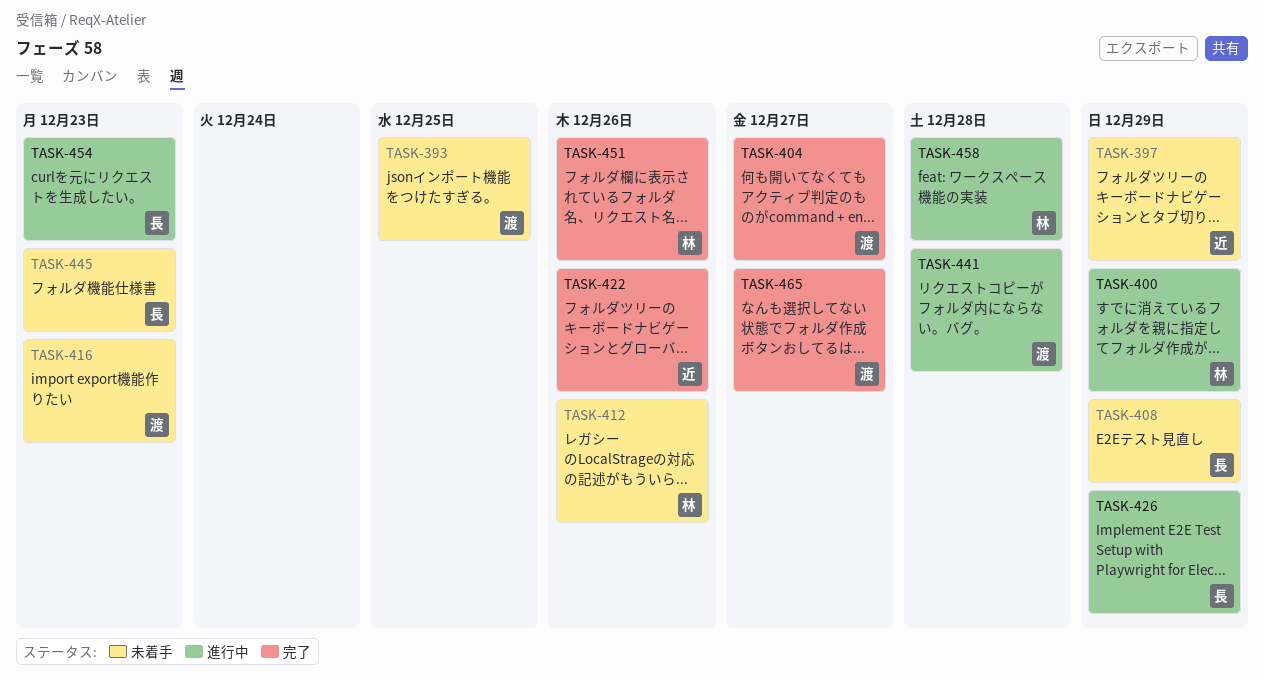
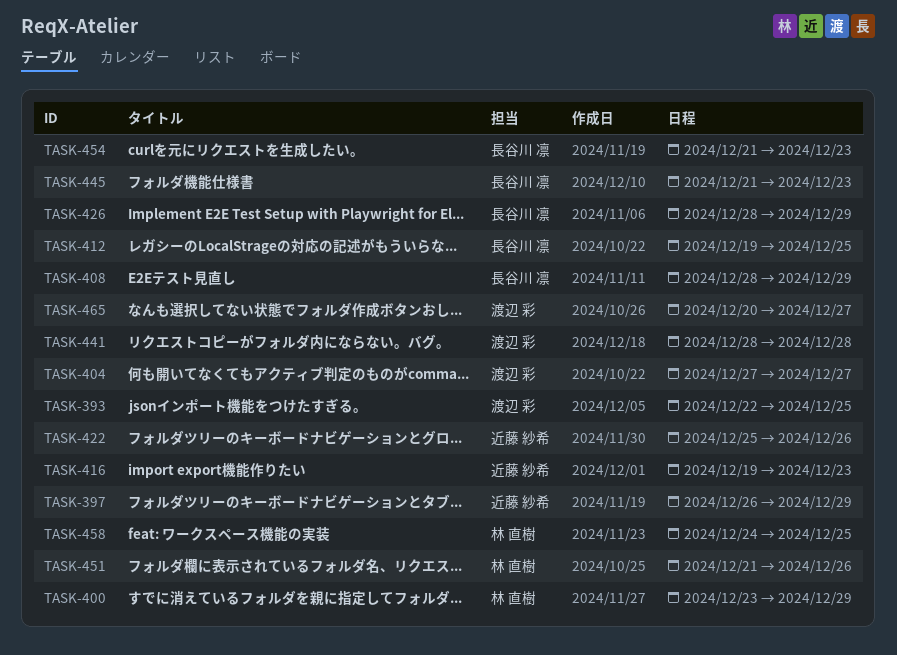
TASK-412, owner: 林 直樹 -> 長谷川 凛
TASK-412, due: Dec 26 -> Dec 25
TASK-416, owner: 渡辺 彩 -> 近藤 紗希
TASK-458, due: Dec 28 -> Dec 25

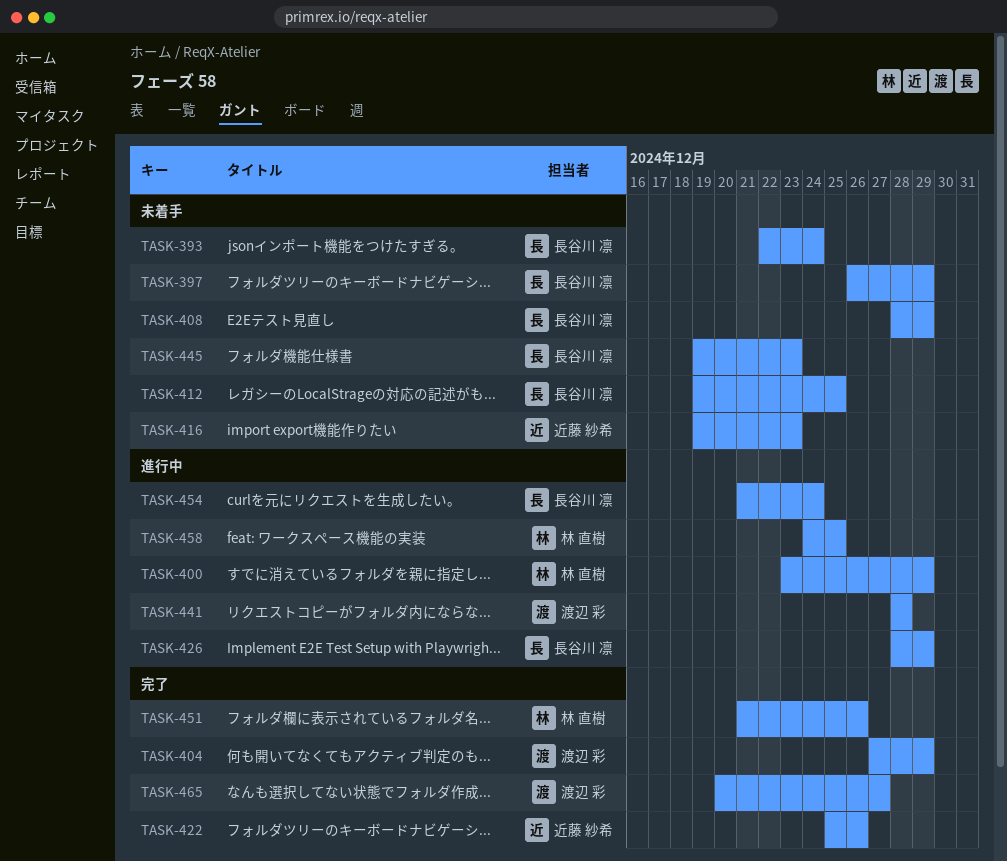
TASK-393, owner: 渡辺 彩 -> 長谷川 凛
TASK-393, due: Dec 25 -> Dec 24
TASK-397, owner: 近藤 紗希 -> 長谷川 凛
TASK-404, due: Dec 27 -> Dec 29
TASK-445, start: Dec 21 -> Dec 19
TASK-454, due: Dec 23 -> Dec 24

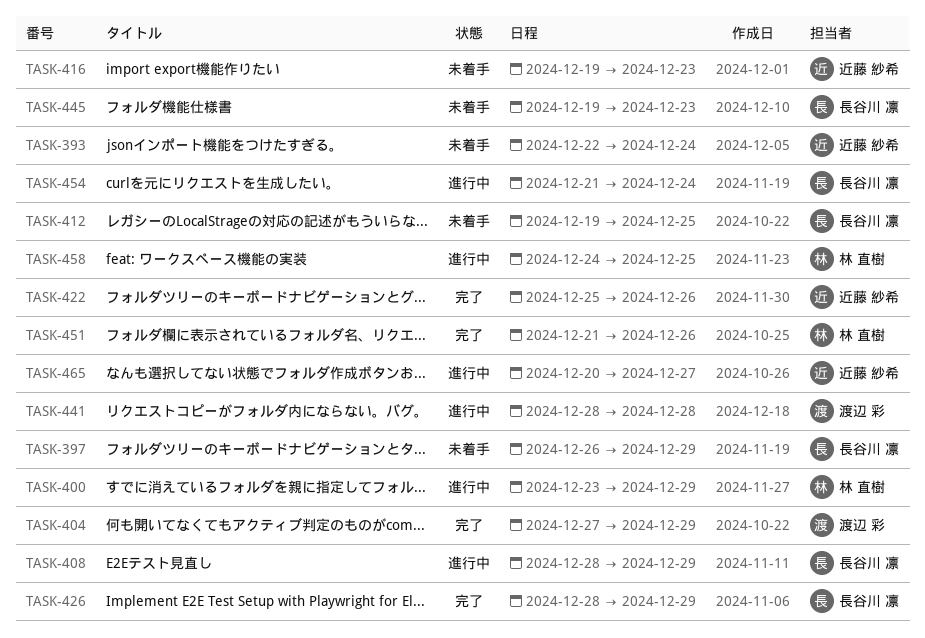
TASK-393, owner: 長谷川 凛 -> 近藤 紗希
TASK-408, status: 未着手 -> 進行中
TASK-426, status: 進行中 -> 完了
TASK-465, status: 完了 -> 進行中
TASK-465, owner: 渡辺 彩 -> 近藤 紗希

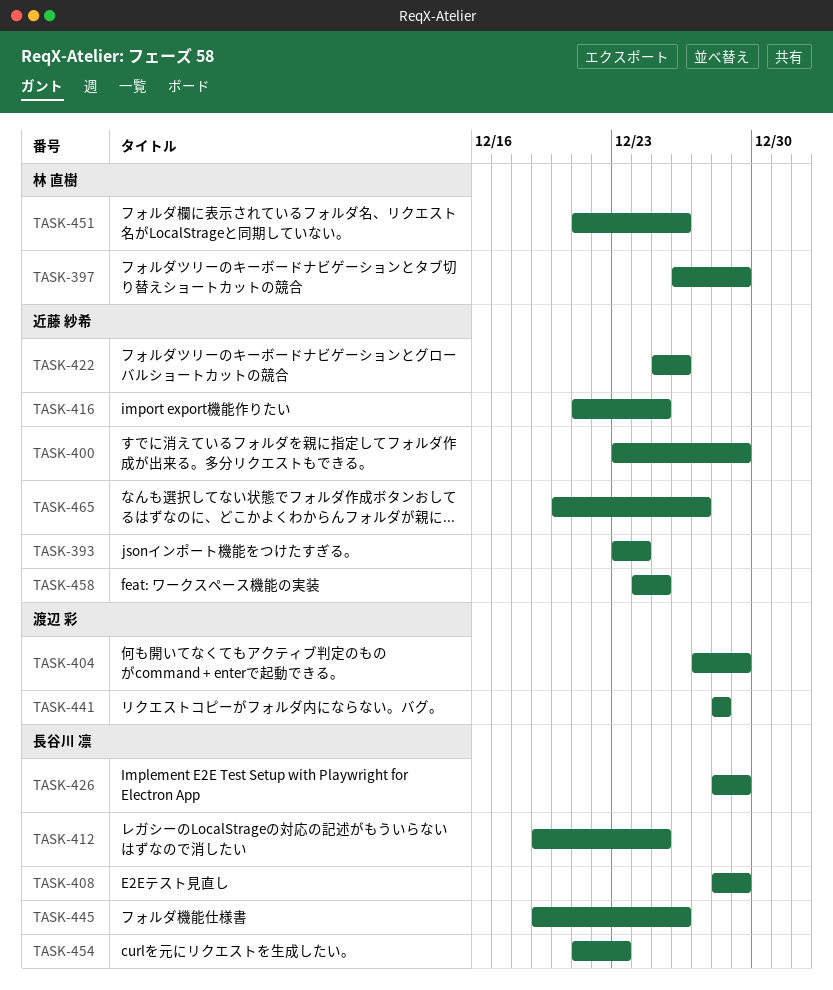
TASK-393, start: Dec 22 -> Dec 23
TASK-397, owner: 長谷川 凛 -> 林 直樹
TASK-400, owner: 林 直樹 -> 近藤 紗希
TASK-416, start: Dec 19 -> Dec 21
TASK-416, due: Dec 23 -> Dec 25
TASK-445, due: Dec 23 -> Dec 26
TASK-454, due: Dec 24 -> Dec 23
TASK-458, owner: 林 直樹 -> 近藤 紗希

